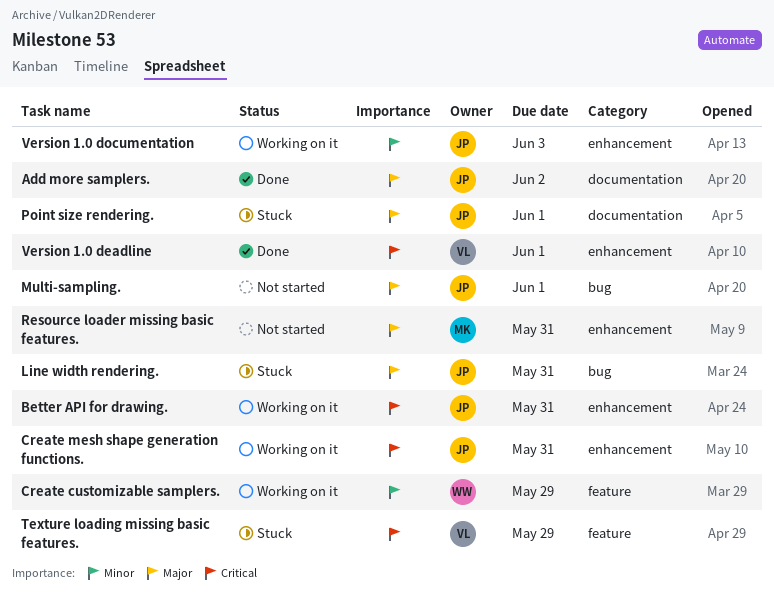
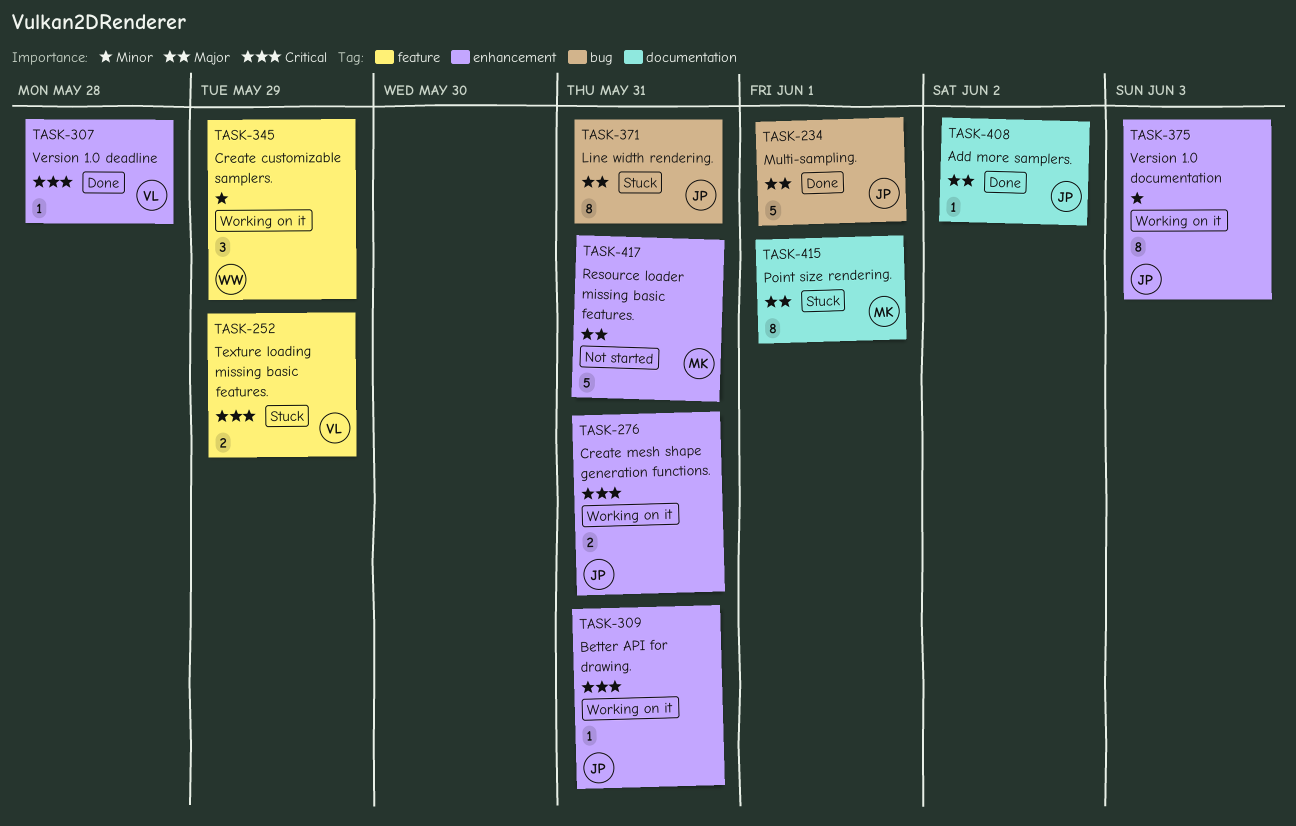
Multi-sampling., status: Not started -> Done
Point size rendering., owner: JP -> MK
Version 1.0 deadline, due: Jun 1 -> May 28

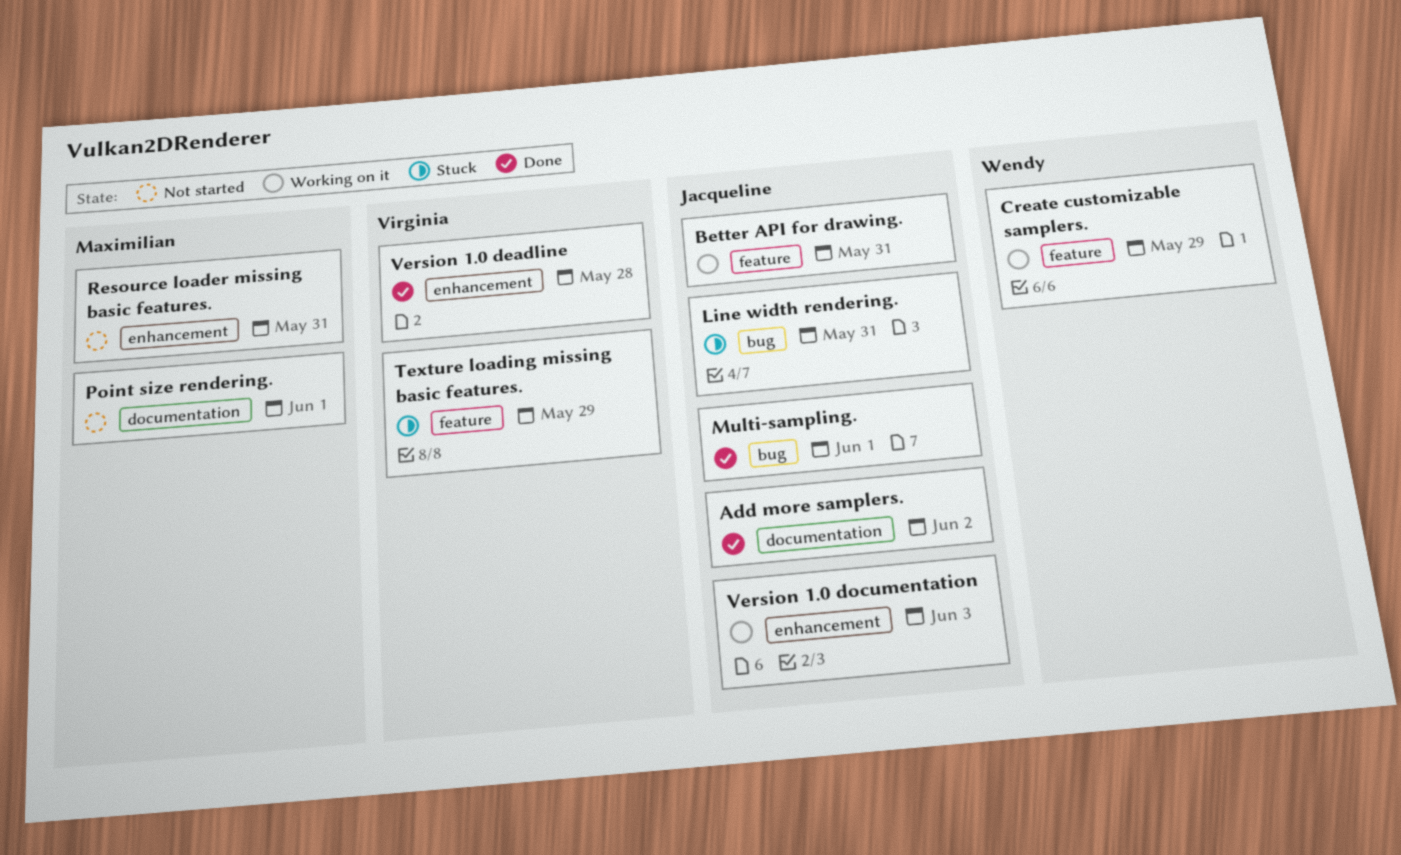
Better API for drawing., label: enhancement -> feature
Create mesh shape generation functions.: present -> none
Point size rendering., status: Stuck -> Not started

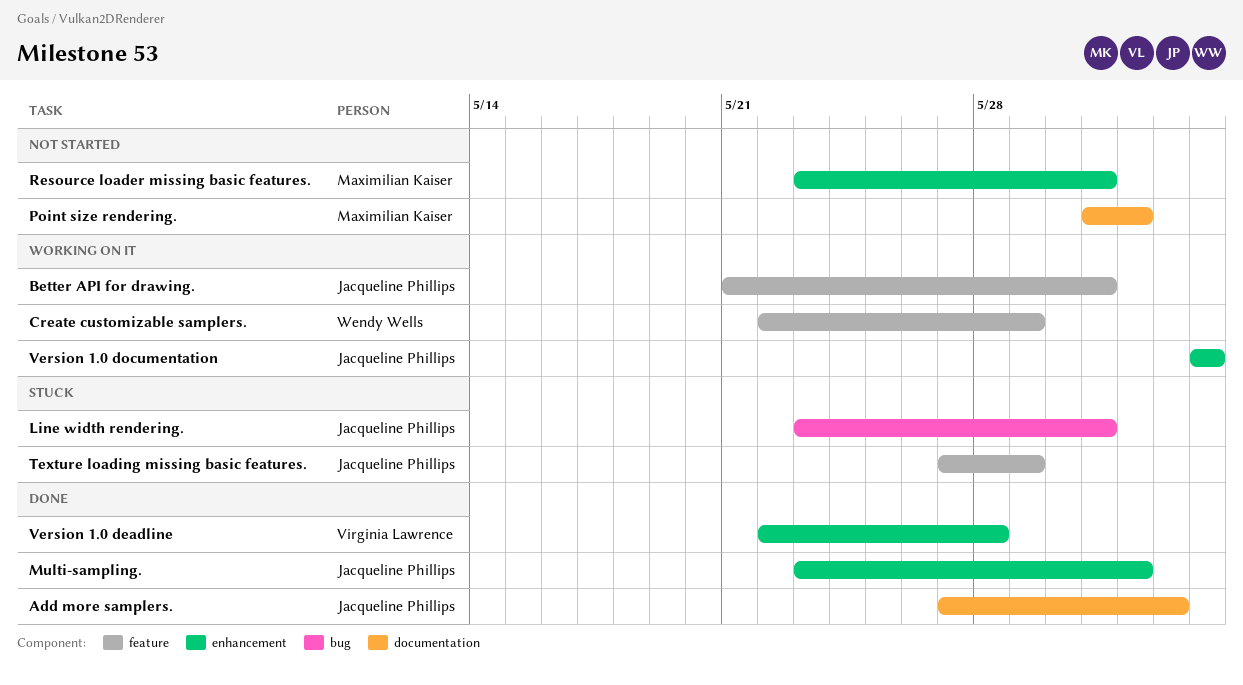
Multi-sampling., label: bug -> enhancement
Texture loading missing basic features., owner: Virginia Lawrence -> Jacqueline Phillips

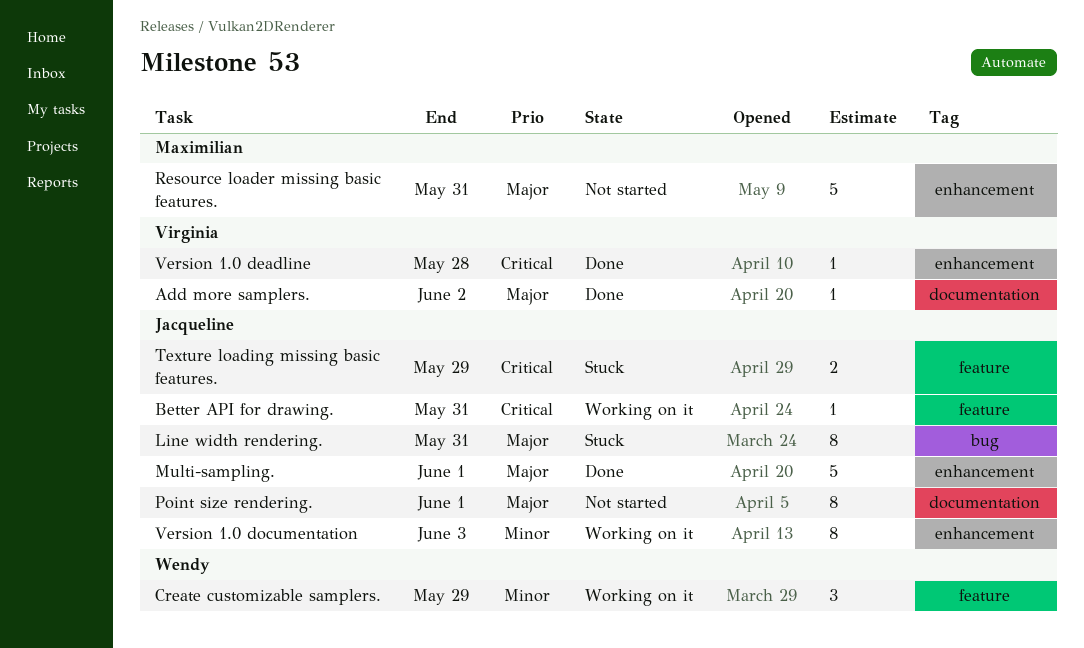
Add more samplers., owner: Jacqueline Phillips -> Virginia Lawrence
Point size rendering., owner: Maximilian Kaiser -> Jacqueline Phillips

